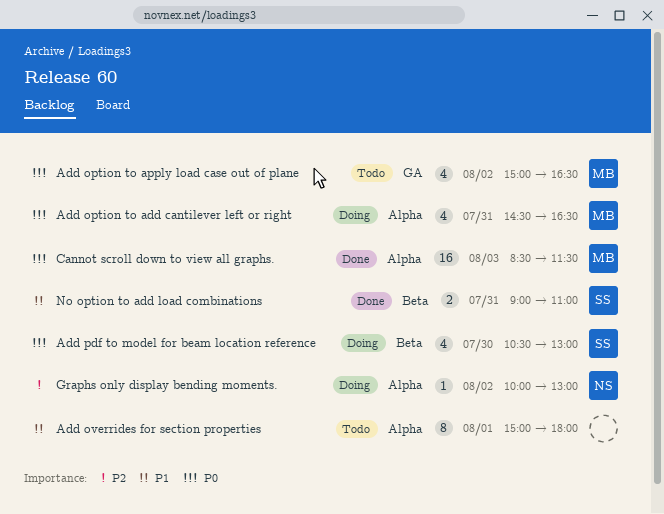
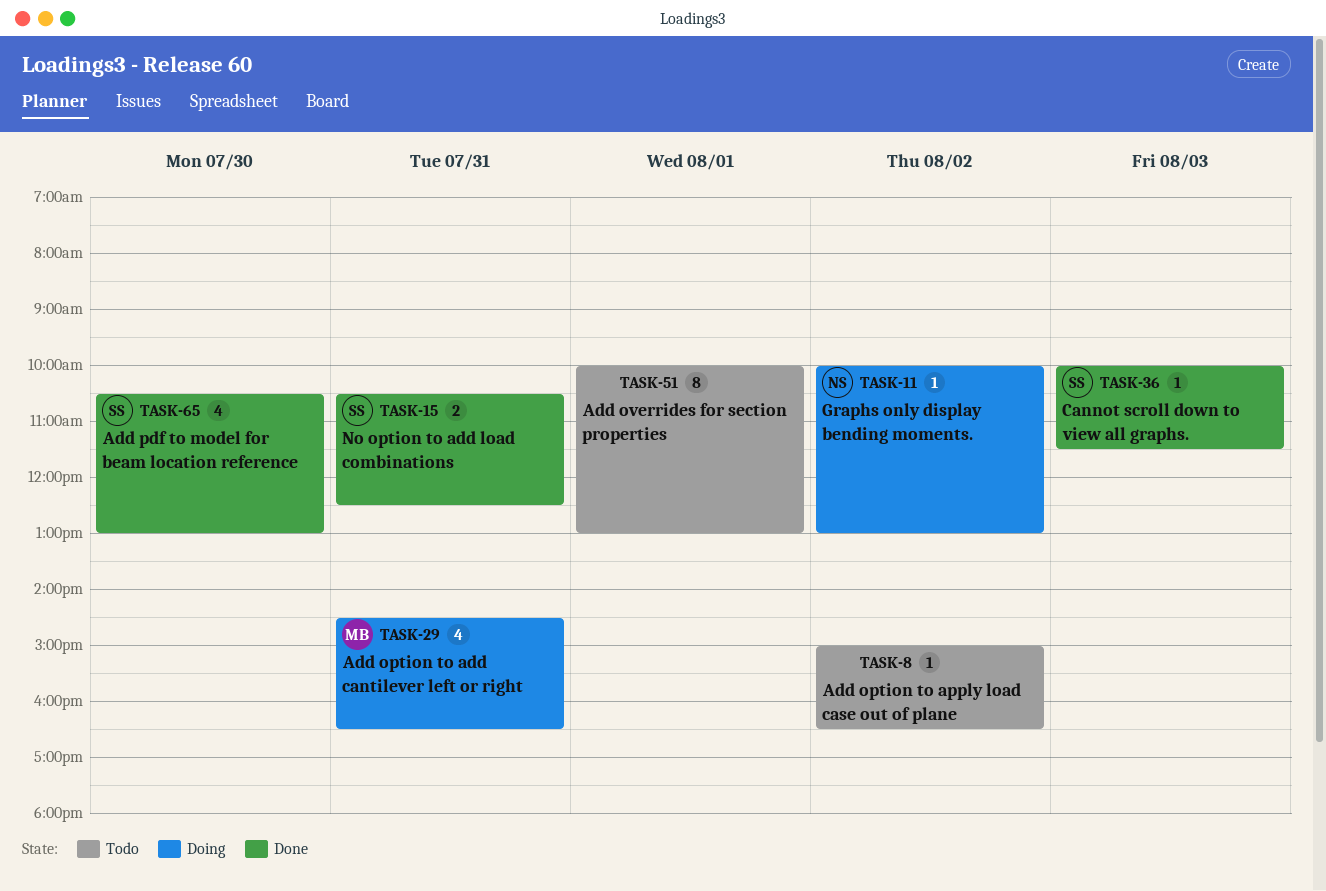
Add option to apply load case out of plane, owner: MB -> none
Add option to apply load case out of plane, estimate: 4 -> 1
Add overrides for section properties, begins: 15:00 -> 10:00
Add overrides for section properties, ends: 18:00 -> 13:00
Add pdf to model for beam location reference, status: Doing -> Done
Cannot scroll down to view all graphs., owner: MB -> SS
Cannot scroll down to view all graphs., estimate: 16 -> 1
Cannot scroll down to view all graphs., begins: 08:30 -> 10:00
No option to add load combinations, begins: 09:00 -> 10:30
No option to add load combinations, ends: 11:00 -> 12:30

